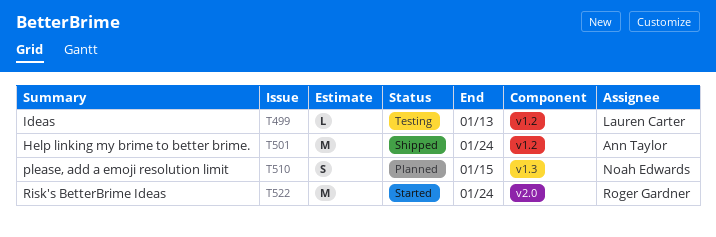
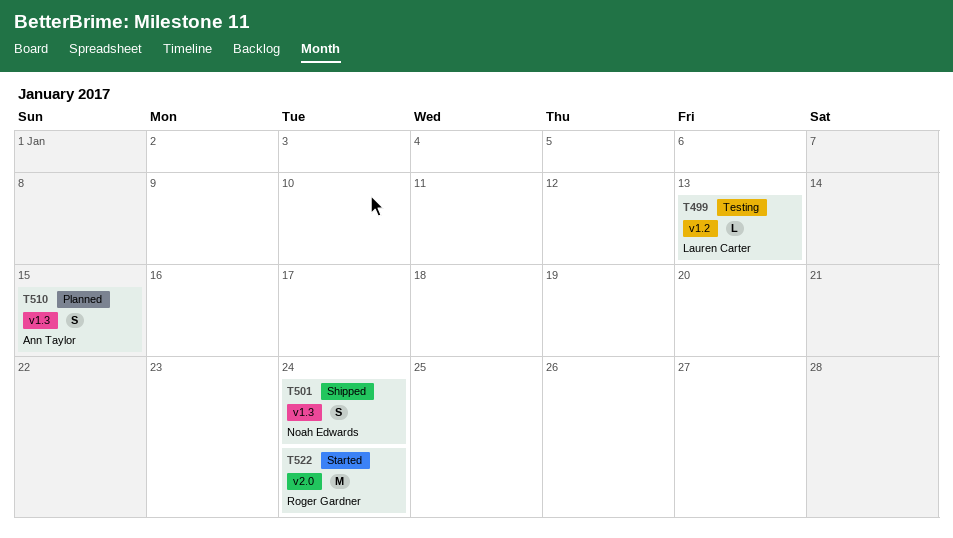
T501, owner: Ann Taylor -> Noah Edwards
T501, label: v1.2 -> v1.3
T501, estimate: M -> S
T510, owner: Noah Edwards -> Ann Taylor

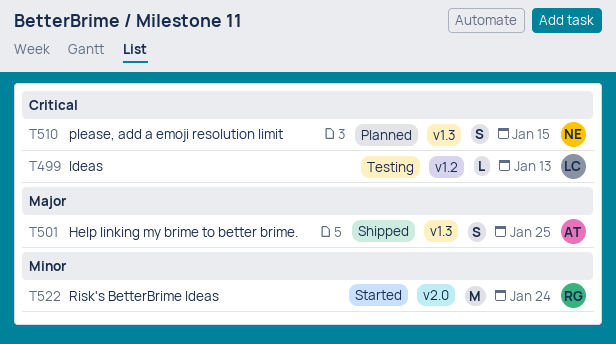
T501, owner: Noah Edwards -> Ann Taylor
T501, due: Jan 24 -> Jan 25
T510, owner: Ann Taylor -> Noah Edwards

